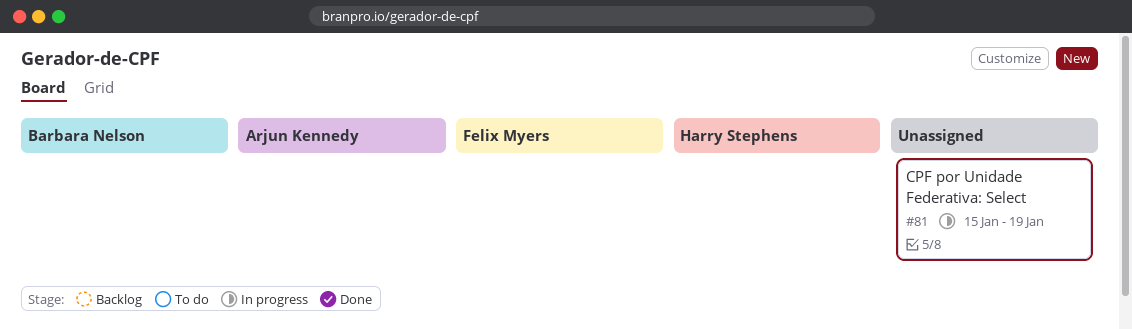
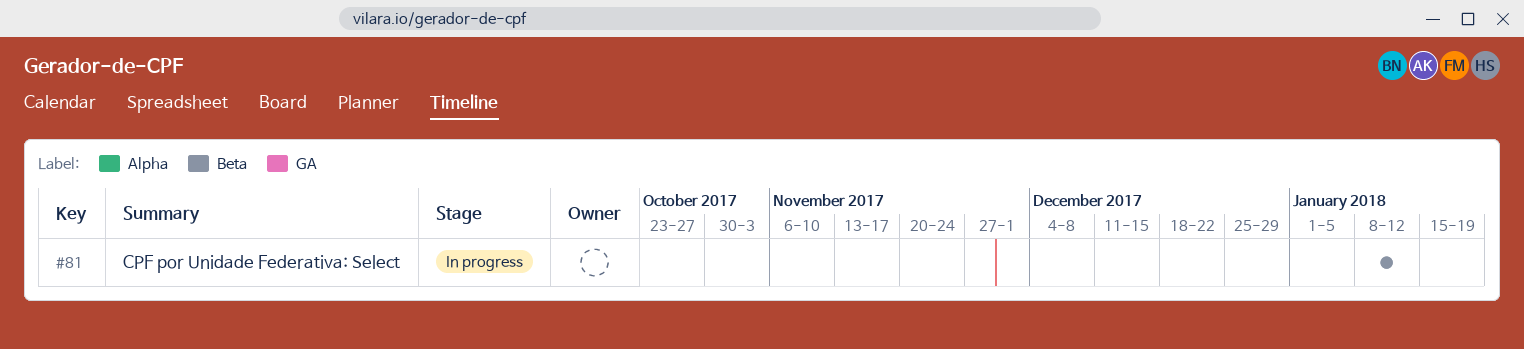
#81, start: Jan 15 -> Jan 8
#81, due: Jan 19 -> Jan 12

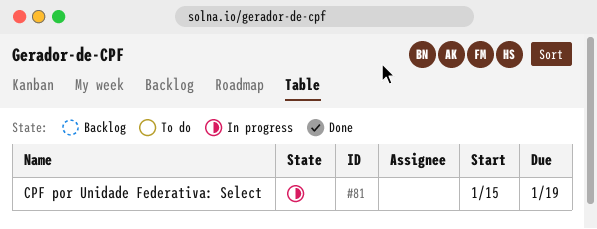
#81, start: Jan 8 -> Jan 15
#81, due: Jan 12 -> Jan 19

